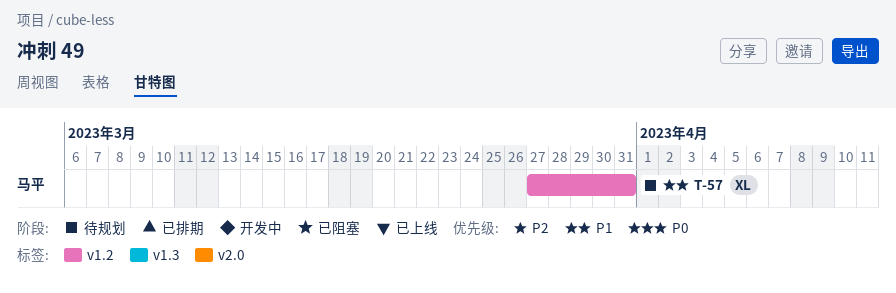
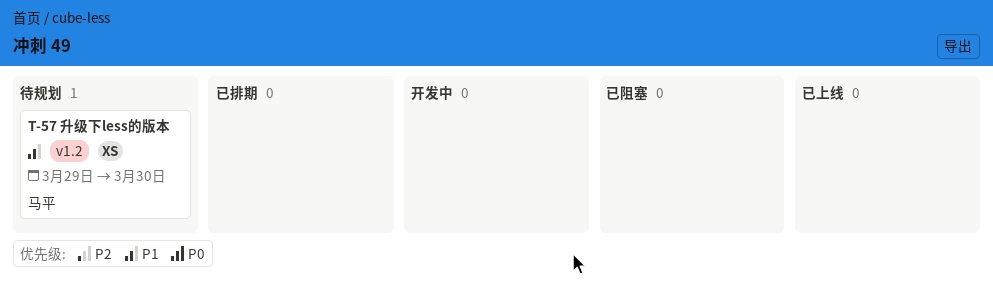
T-57, estimate: XL -> XS
T-57, start: Mar 27 -> Mar 29
T-57, due: Mar 31 -> Mar 30

